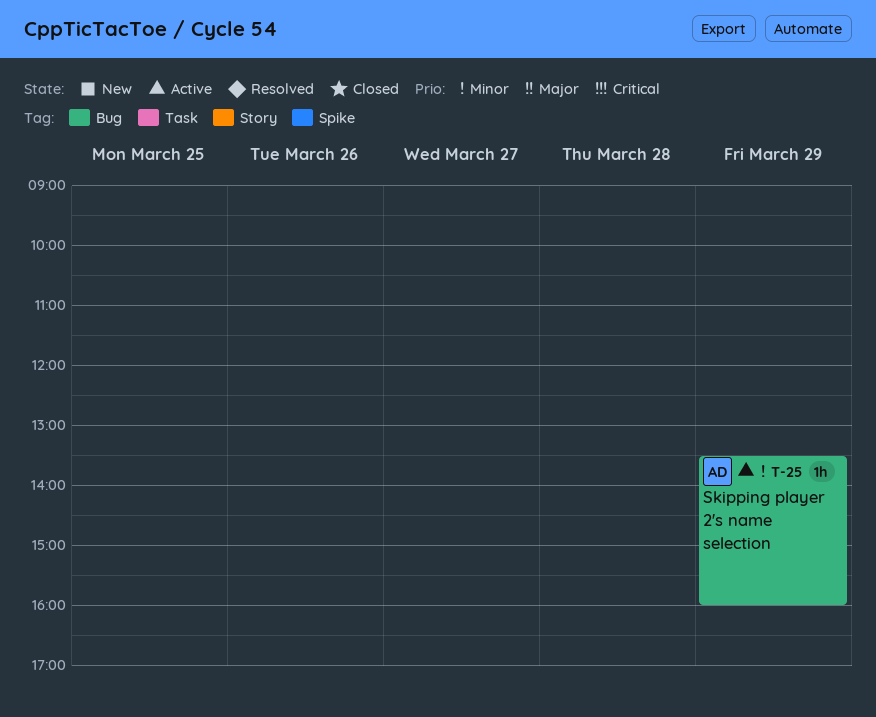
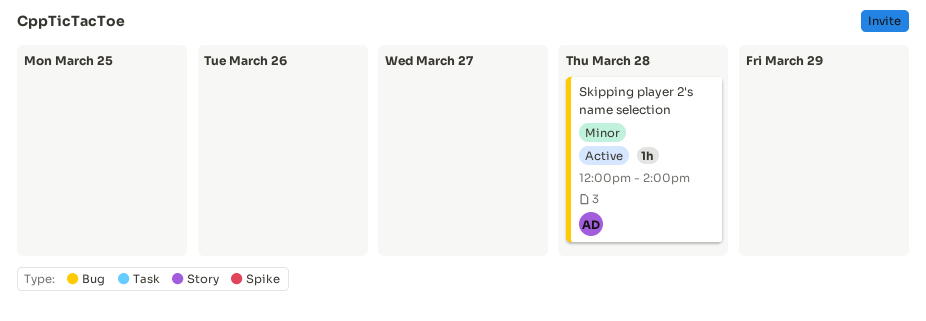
Skipping player 2's name selection, day: Mar 29 -> Mar 28
Skipping player 2's name selection, begins: 13:30 -> 12:00
Skipping player 2's name selection, ends: 16:00 -> 14:00

